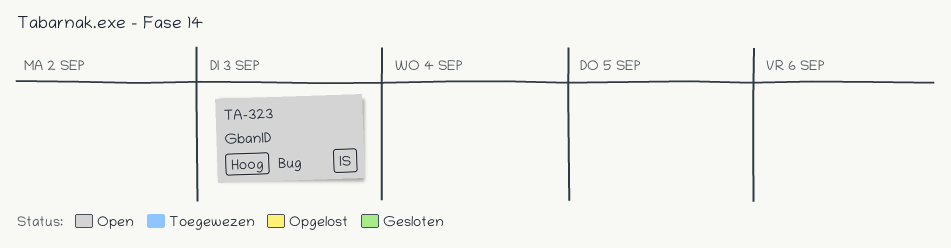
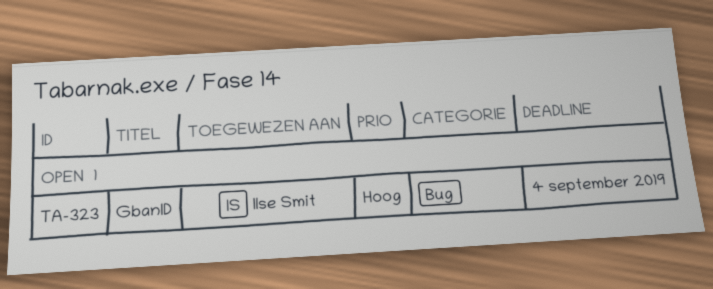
TA-323, due: Sep 3 -> Sep 4

